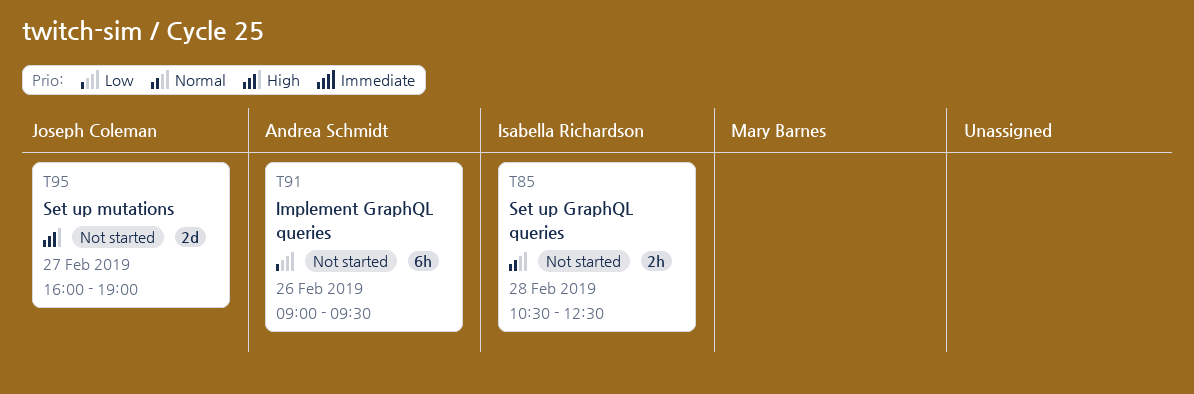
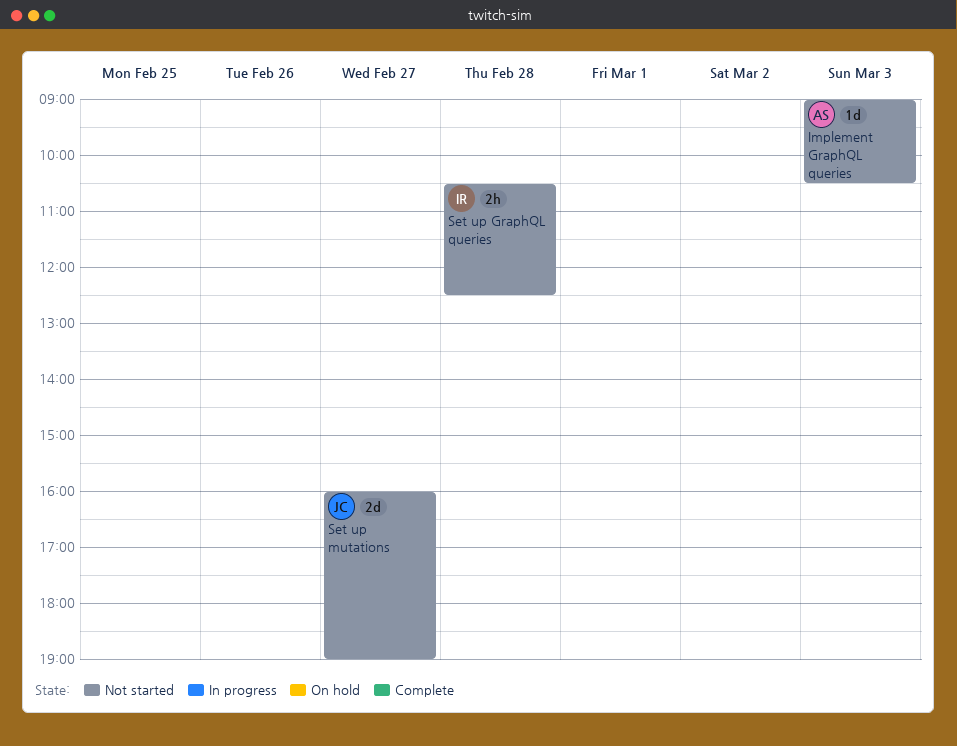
Implement GraphQL queries, estimate: 6h -> 1d
Implement GraphQL queries, day: Feb 26 -> Mar 3
Implement GraphQL queries, ends: 09:30 -> 10:30

